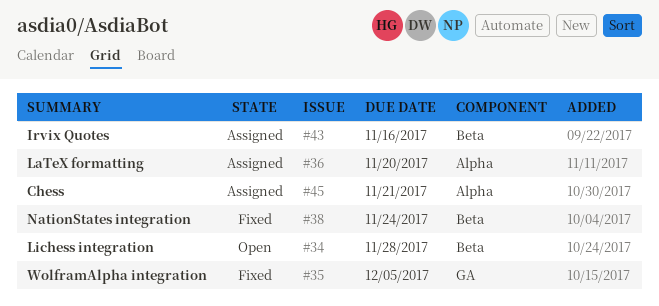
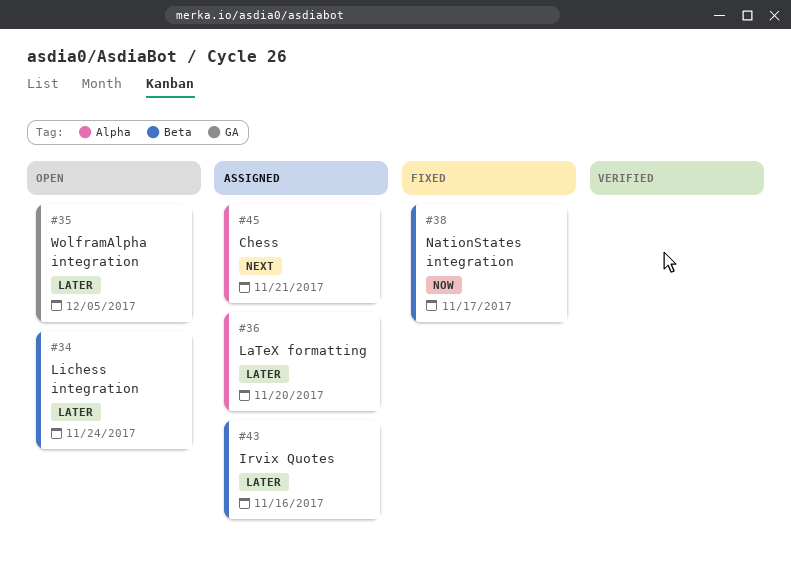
#34, due: Nov 28 -> Nov 24
#35, status: Fixed -> Open
#38, due: Nov 24 -> Nov 17

